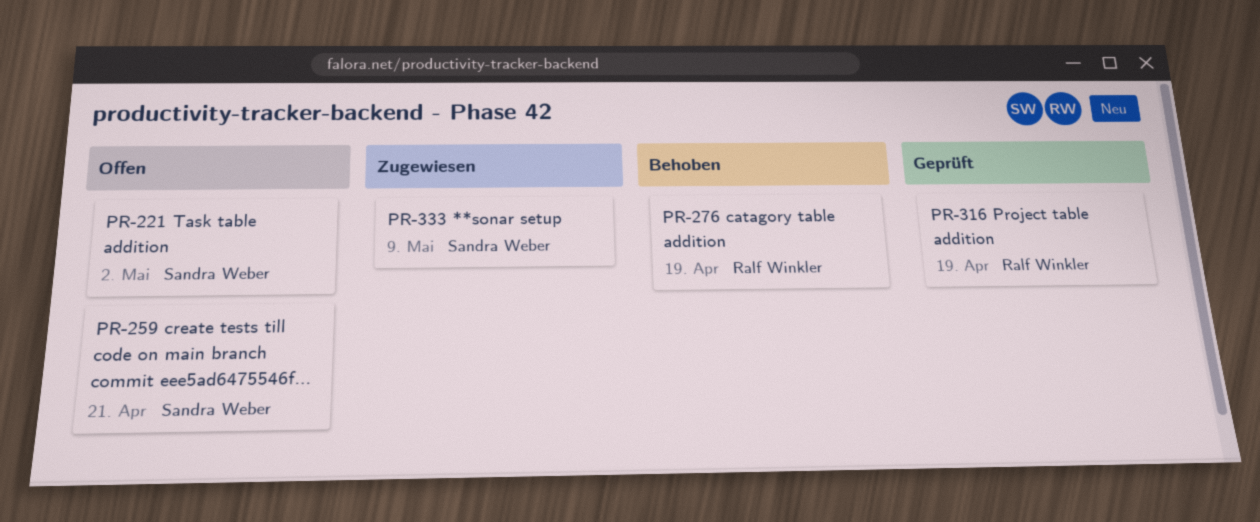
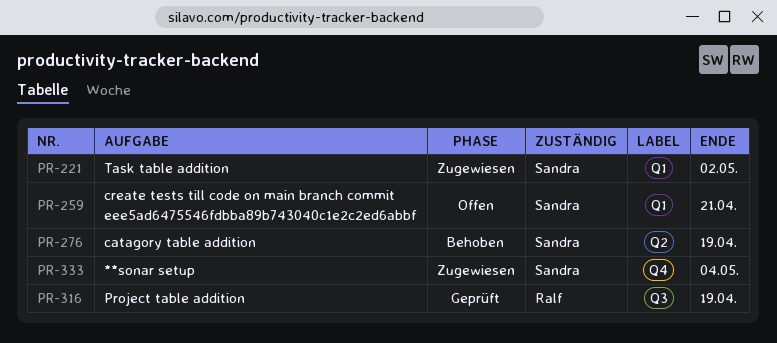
PR-221, status: Offen -> Zugewiesen
PR-276, owner: Ralf Winkler -> Sandra Weber
PR-333, due: May 9 -> May 4

